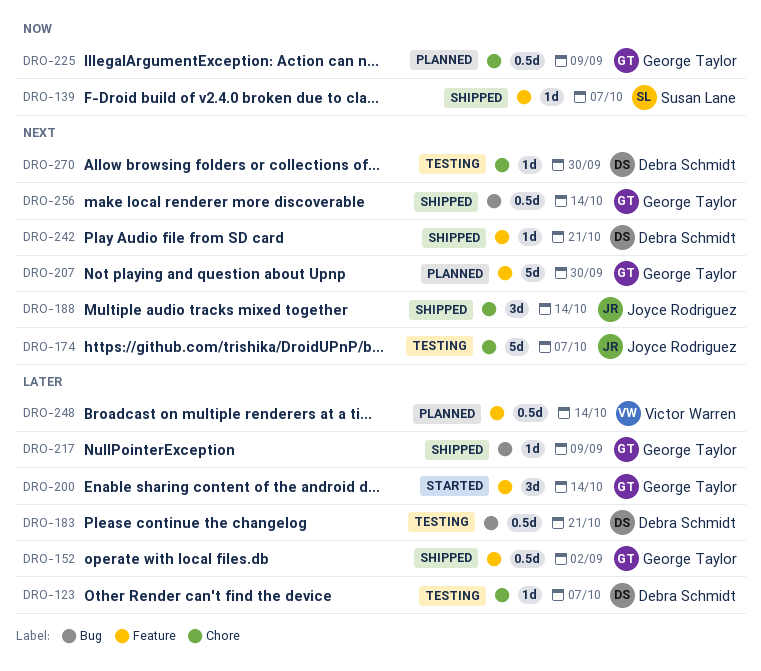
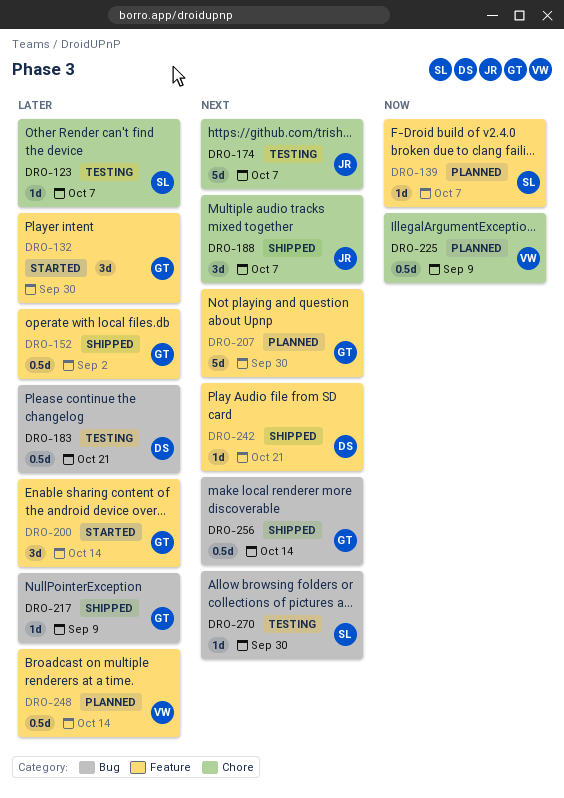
DRO-123, owner: Debra Schmidt -> Susan Lane
DRO-132: none -> present
DRO-139, status: Shipped -> Planned
DRO-188, due: Oct 14 -> Oct 7
DRO-225, owner: George Taylor -> Victor Warren
DRO-270, owner: Debra Schmidt -> Susan Lane
DRO-270, label: Chore -> Bug

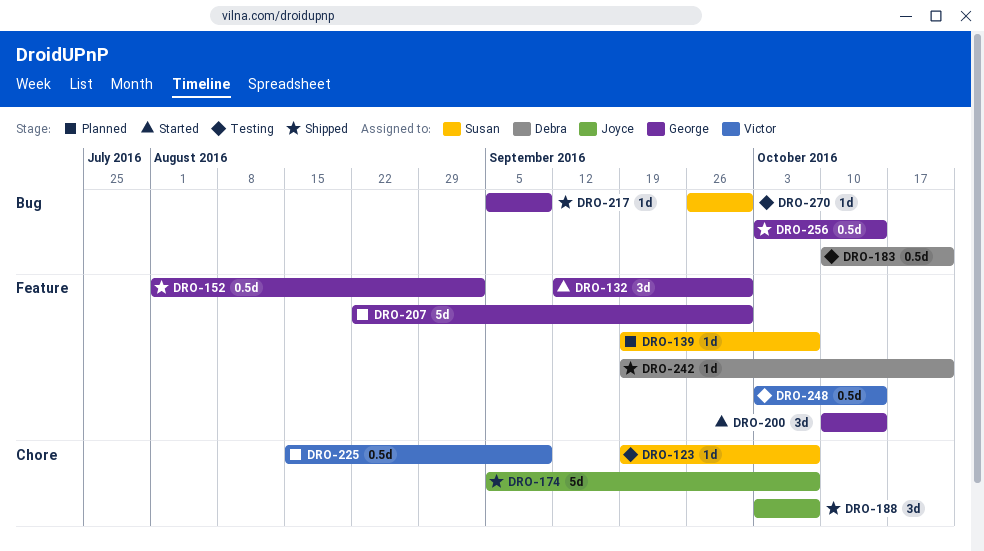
DRO-174, status: Testing -> Shipped
DRO-248, status: Planned -> Testing

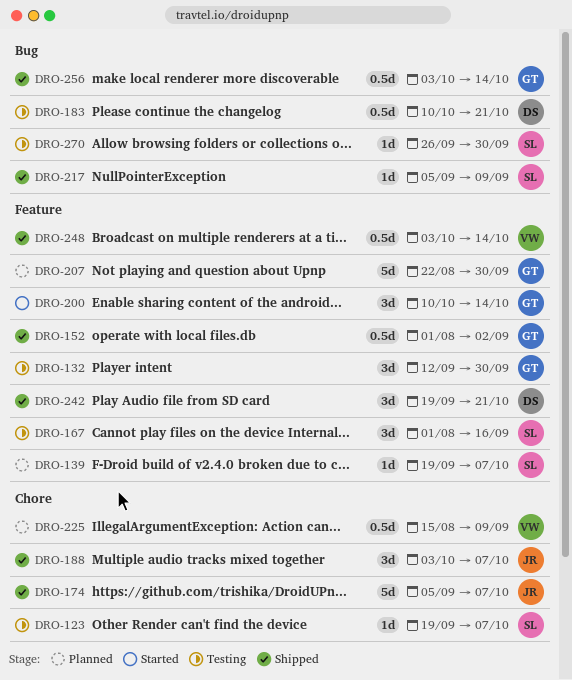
DRO-132, status: Started -> Testing
DRO-167: none -> present
DRO-217, owner: George -> Susan
DRO-242, estimate: 1d -> 3d
DRO-248, status: Testing -> Shipped

